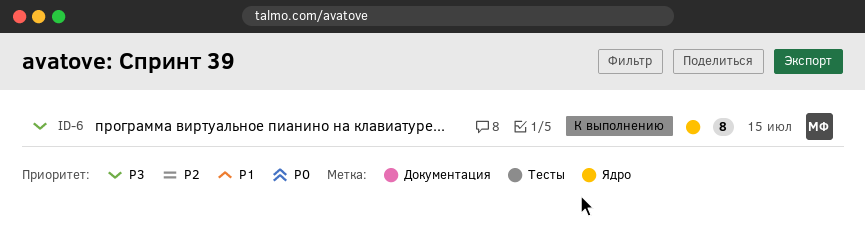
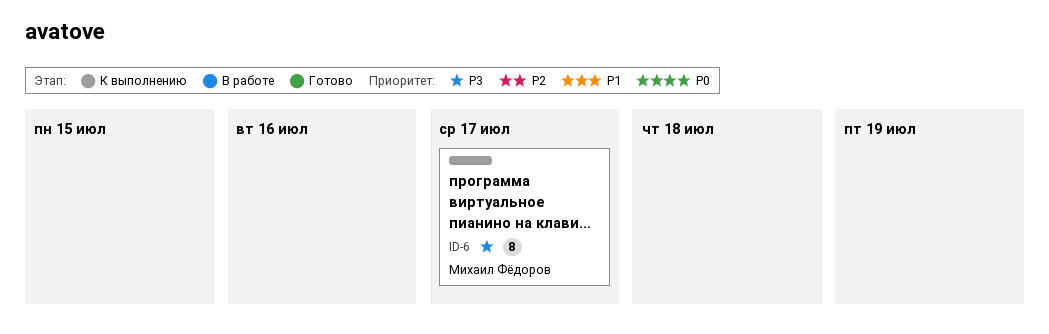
ID-6, due: Jul 15 -> Jul 17

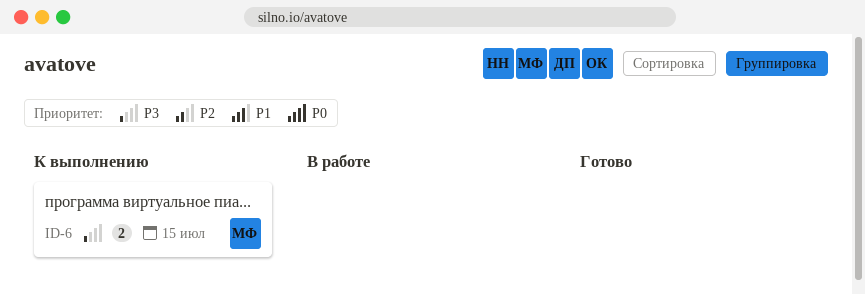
ID-6, estimate: 8 -> 2
ID-6, due: Jul 17 -> Jul 15

